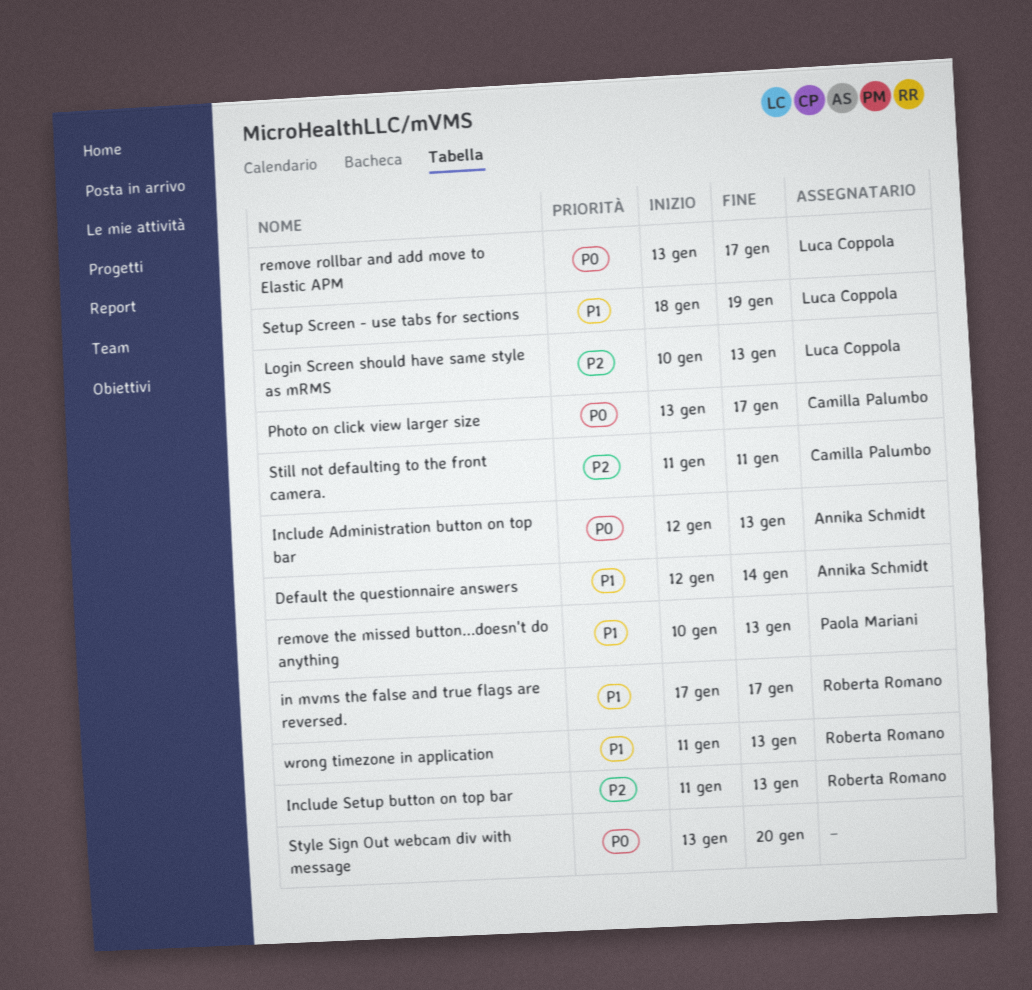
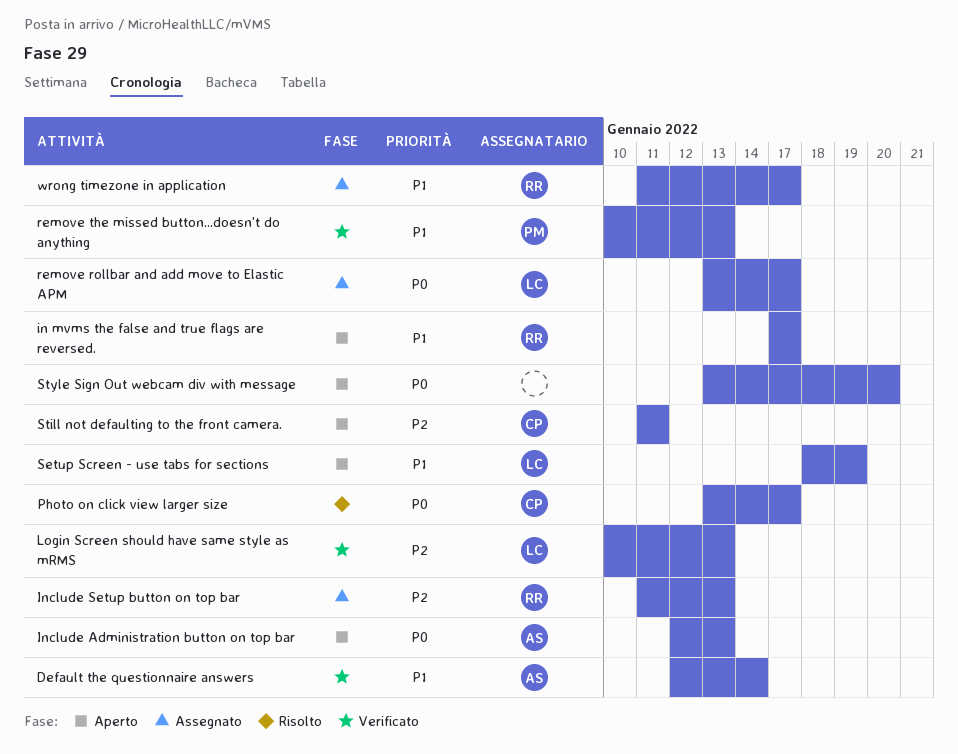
wrong timezone in application, due: Jan 13 -> Jan 17

